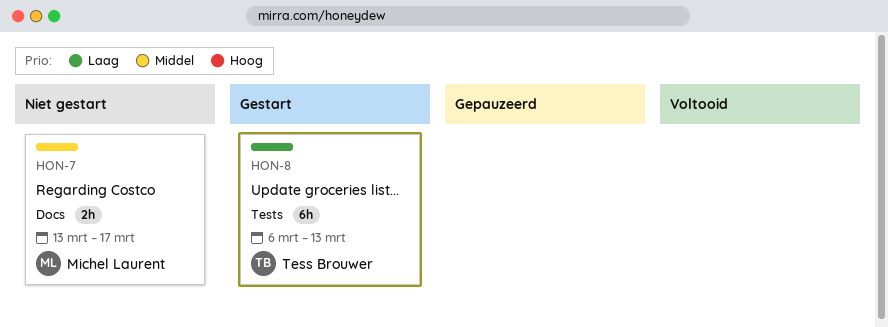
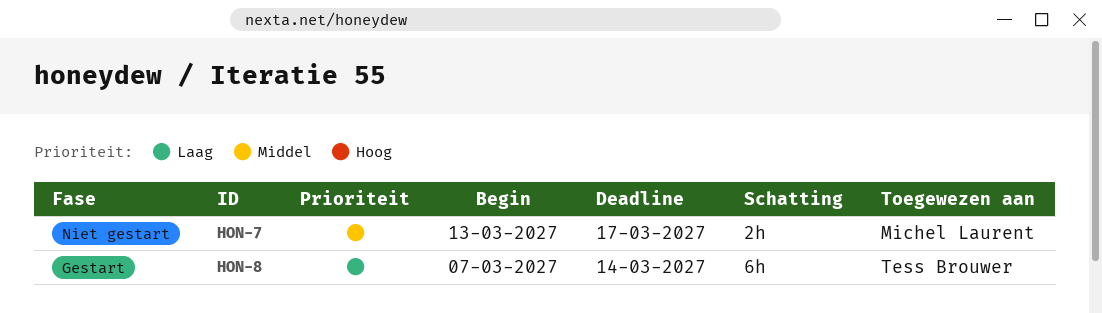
HON-8, start: Mar 6 -> Mar 7
HON-8, due: Mar 13 -> Mar 14

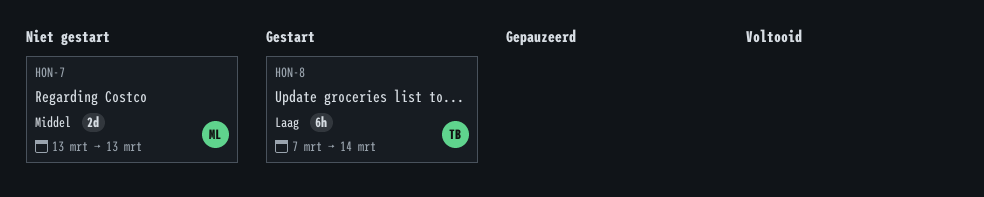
HON-7, estimate: 2h -> 2d
HON-7, due: Mar 17 -> Mar 13

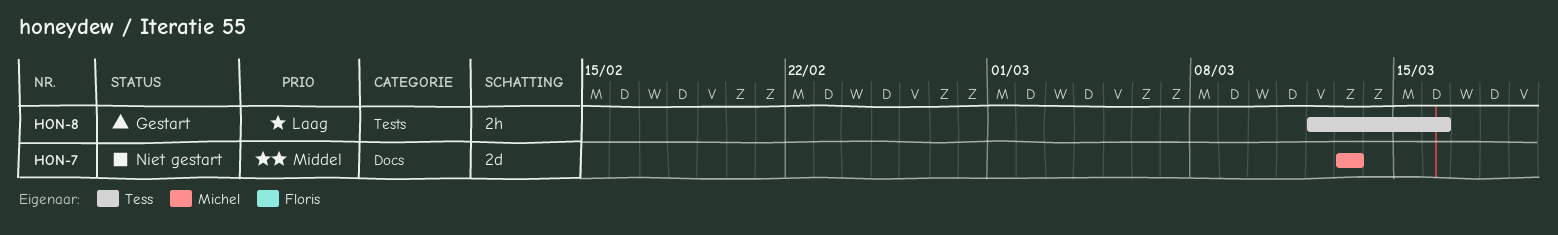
HON-8, estimate: 6h -> 2h
HON-8, start: Mar 7 -> Mar 12
HON-8, due: Mar 14 -> Mar 16

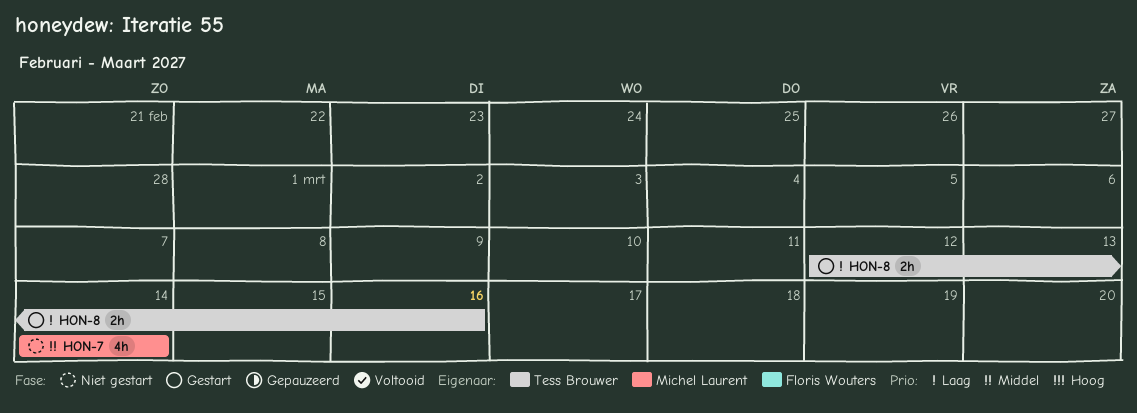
HON-7, estimate: 2d -> 4h
HON-7, start: Mar 13 -> Mar 14
HON-7, due: Mar 13 -> Mar 14

